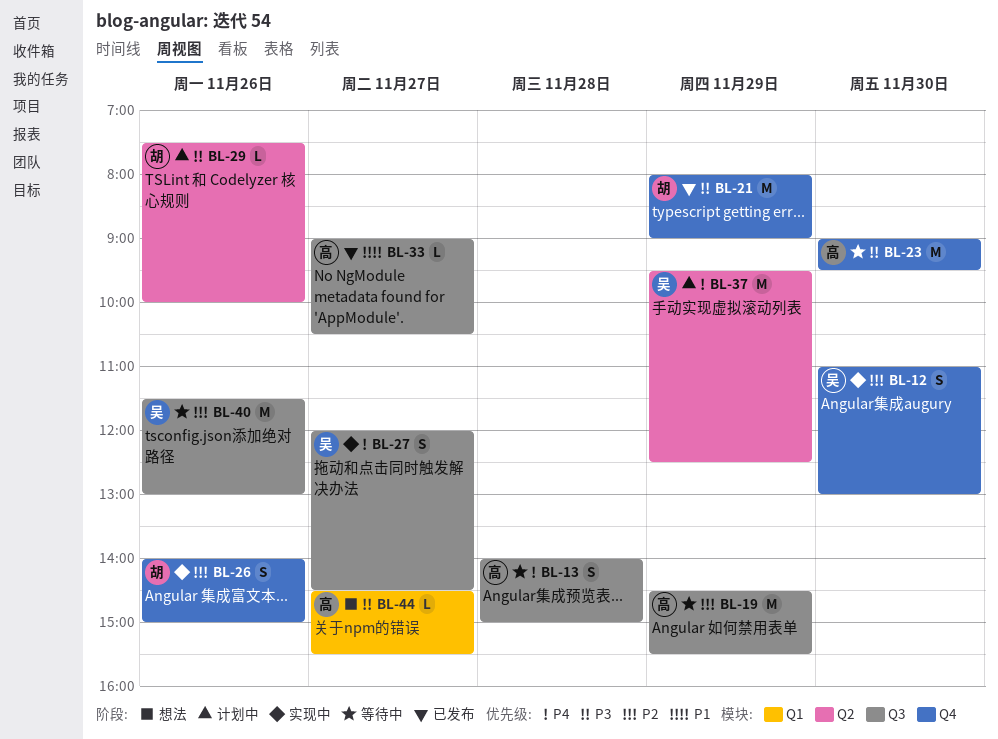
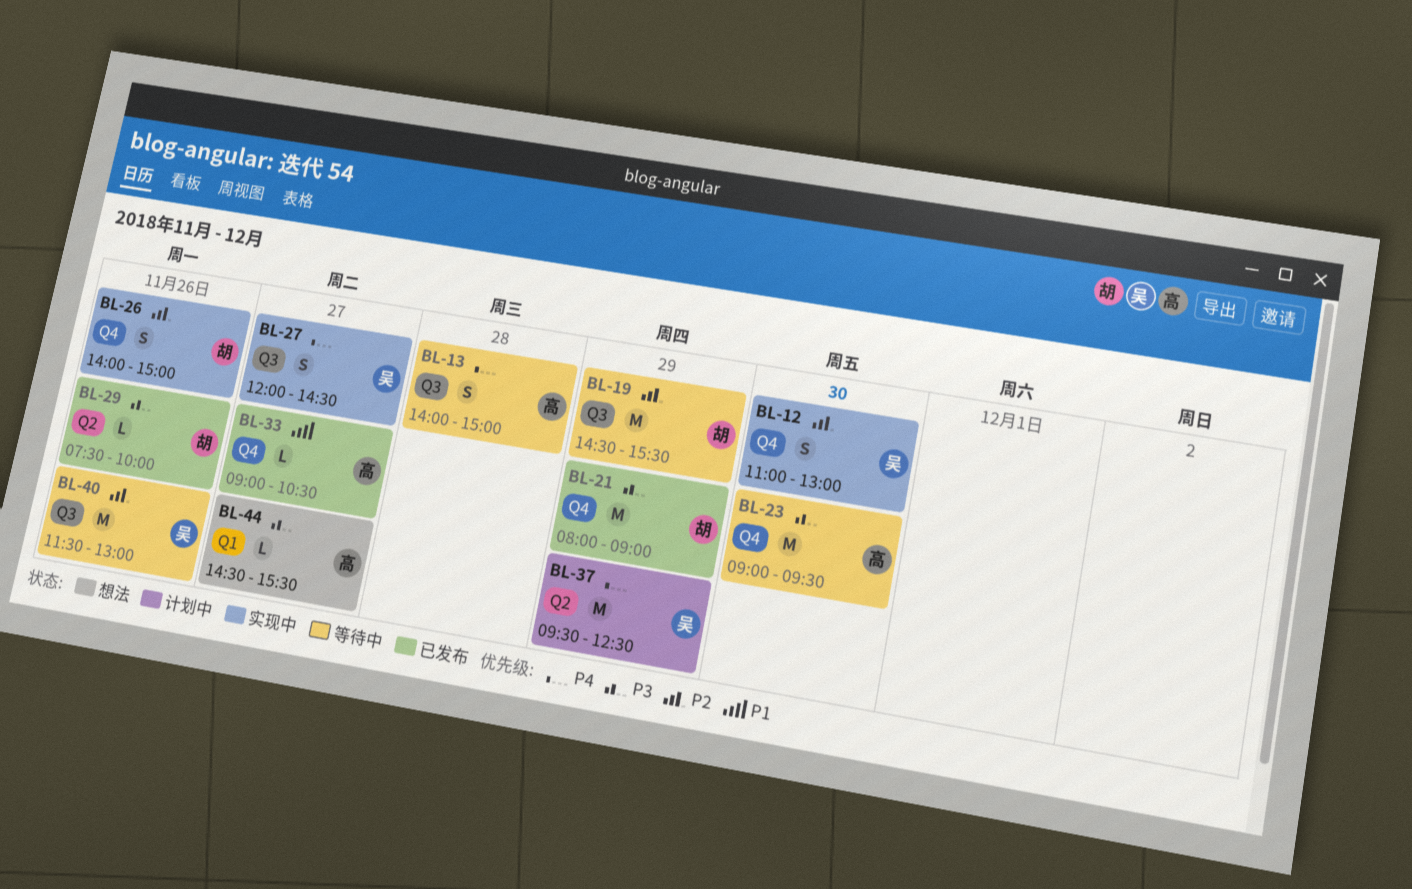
BL-19, owner: 高 -> 胡
BL-29, status: 计划中 -> 已发布
BL-33, label: Q3 -> Q4

